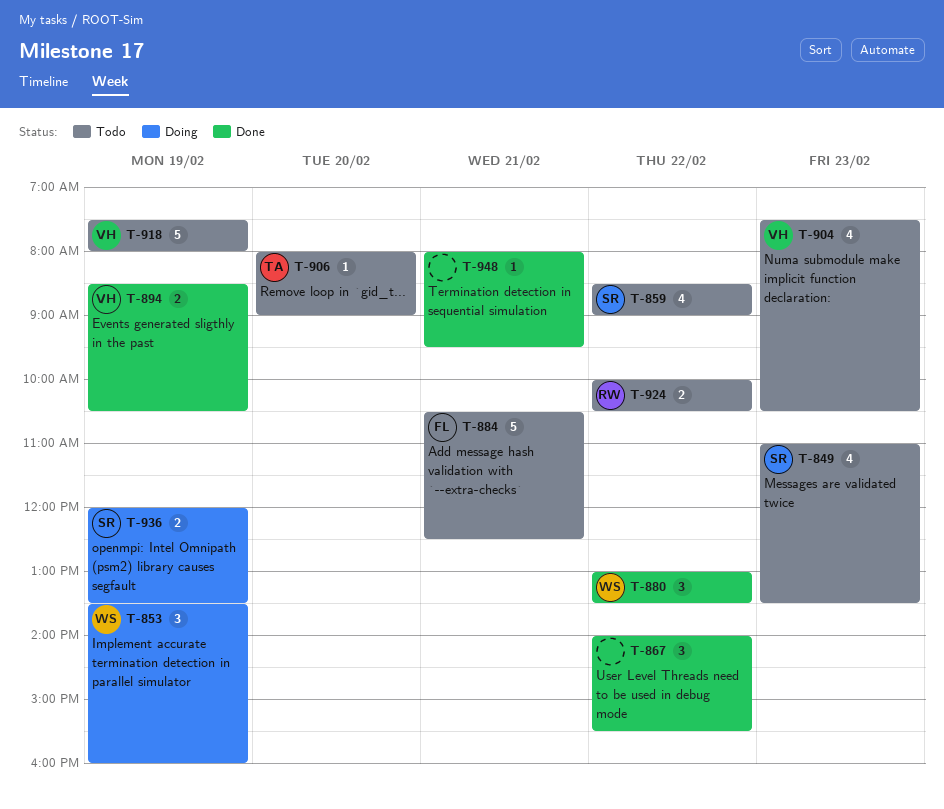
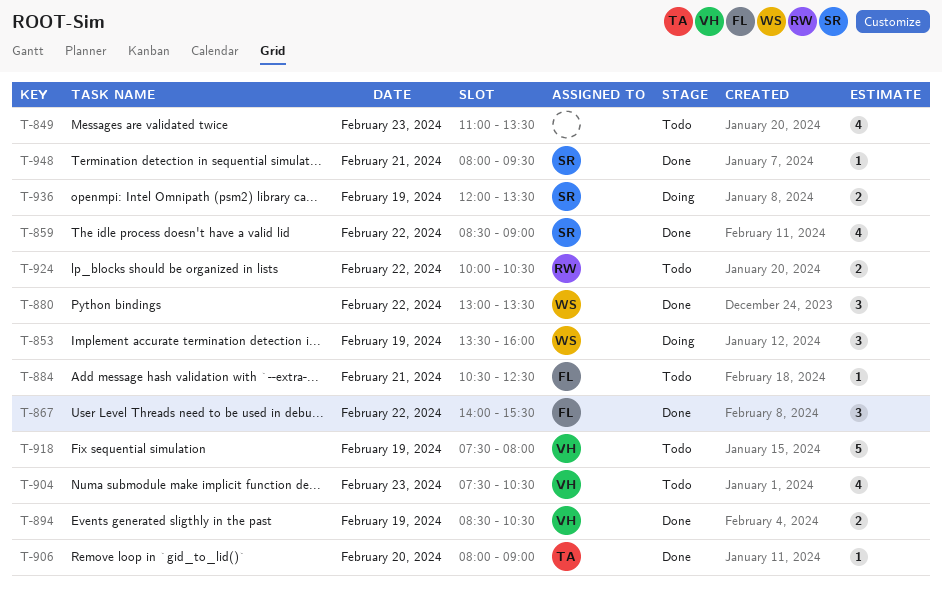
T-849, owner: SR -> none
T-859, status: Todo -> Done
T-867, owner: none -> FL
T-884, estimate: 5 -> 1
T-906, status: Todo -> Done
T-948, owner: none -> SR

